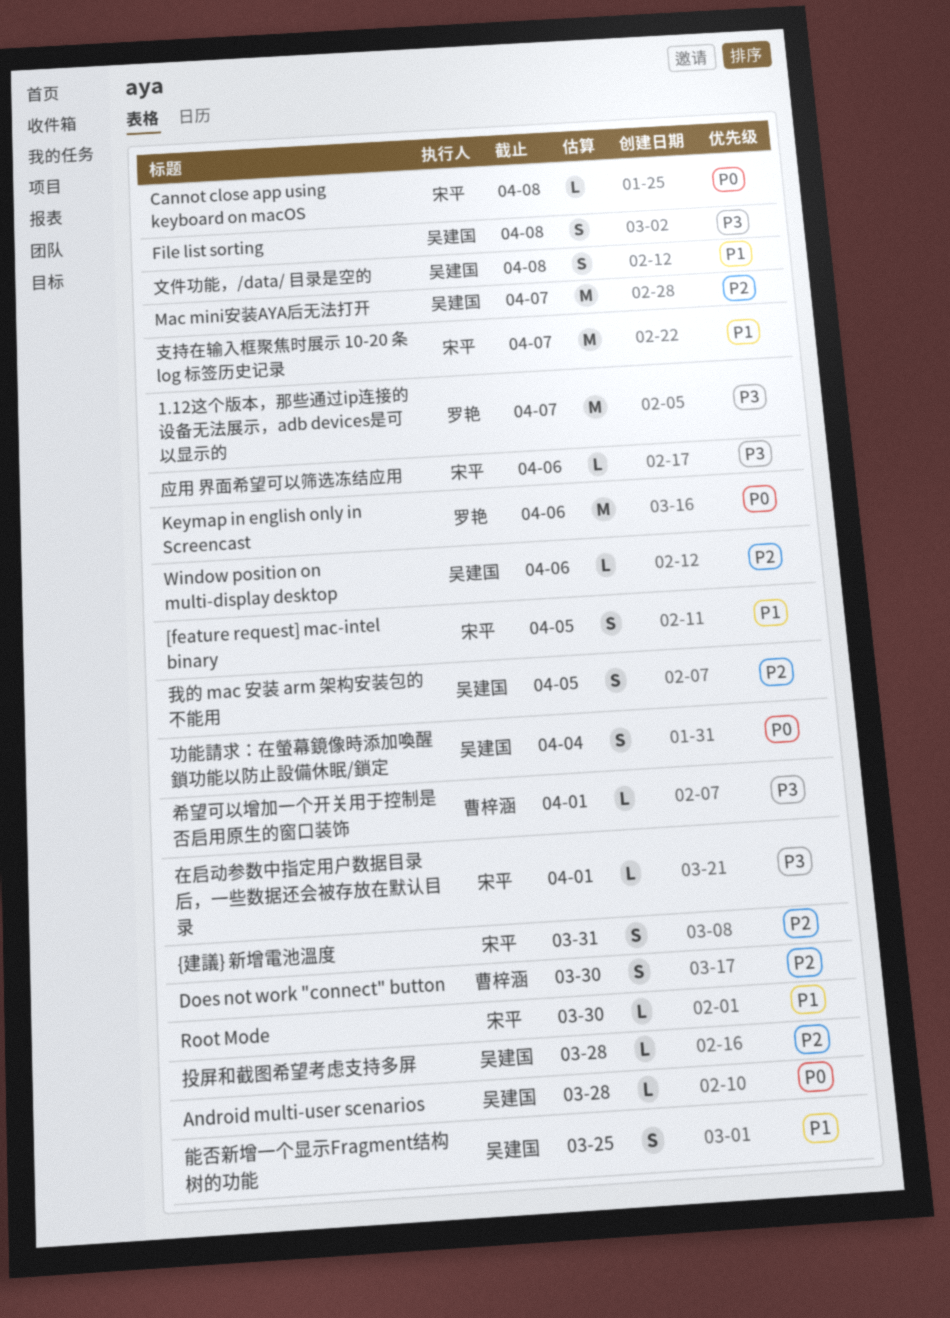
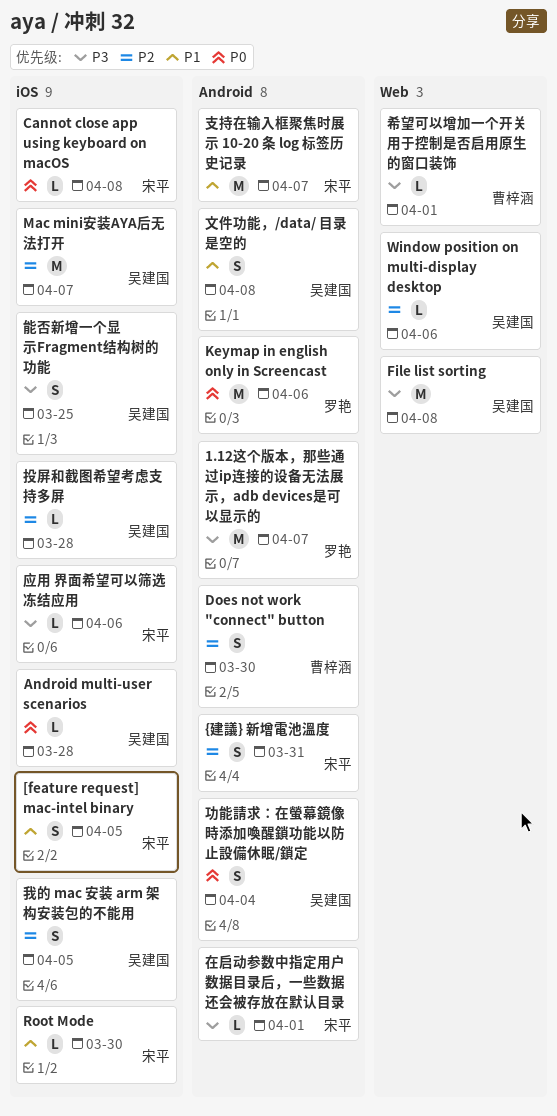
File list sorting, estimate: S -> M
能否新增一个显示Fragment结构树的功能, priority: P1 -> P3

